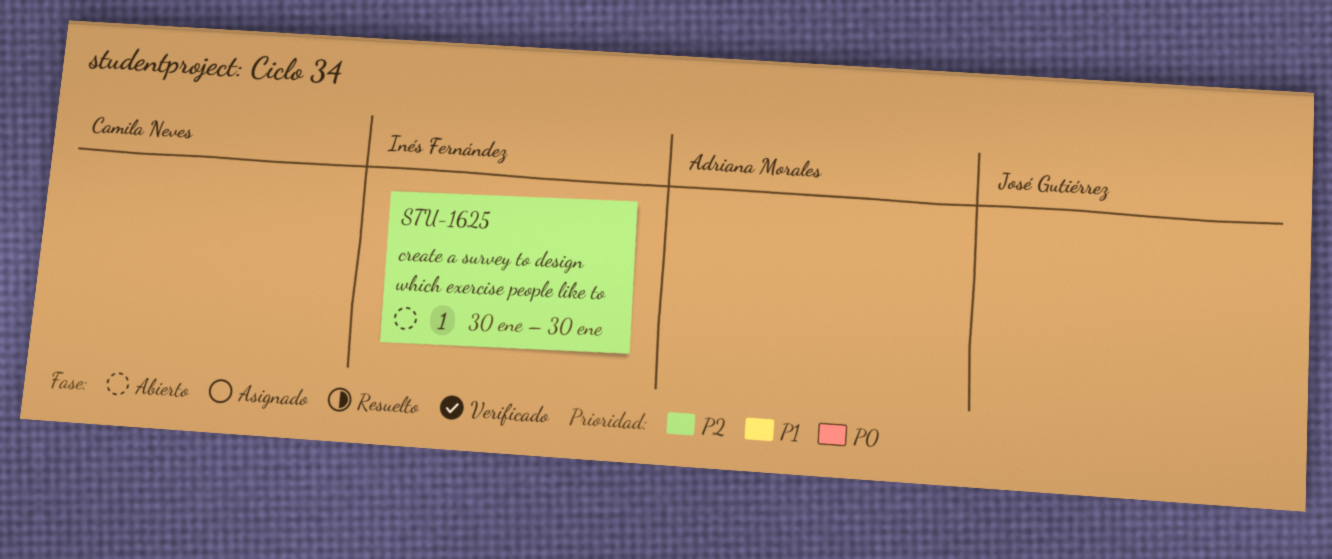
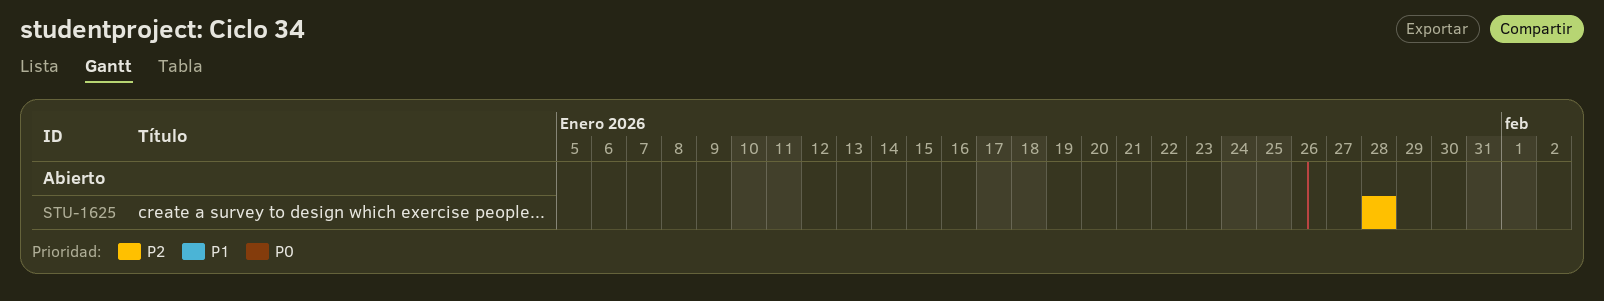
STU-1625, start: Jan 30 -> Jan 28
STU-1625, due: Jan 30 -> Jan 28

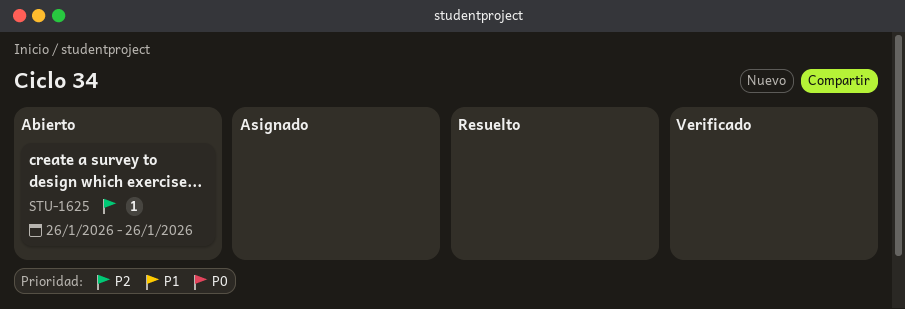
STU-1625, start: Jan 28 -> Jan 26
STU-1625, due: Jan 28 -> Jan 26

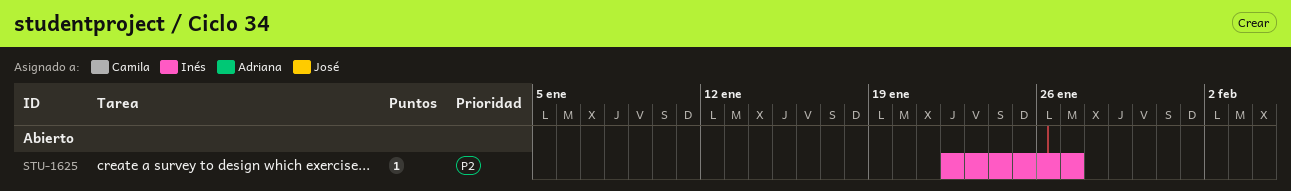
STU-1625, start: Jan 26 -> Jan 22
STU-1625, due: Jan 26 -> Jan 27

